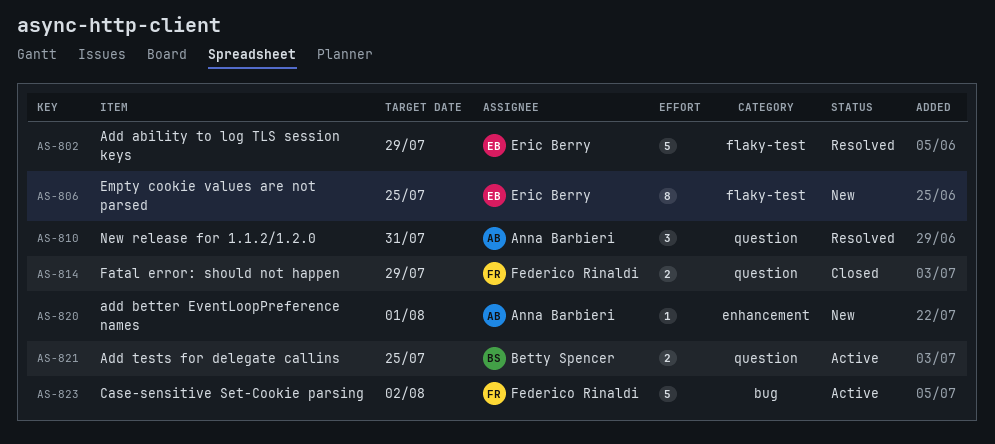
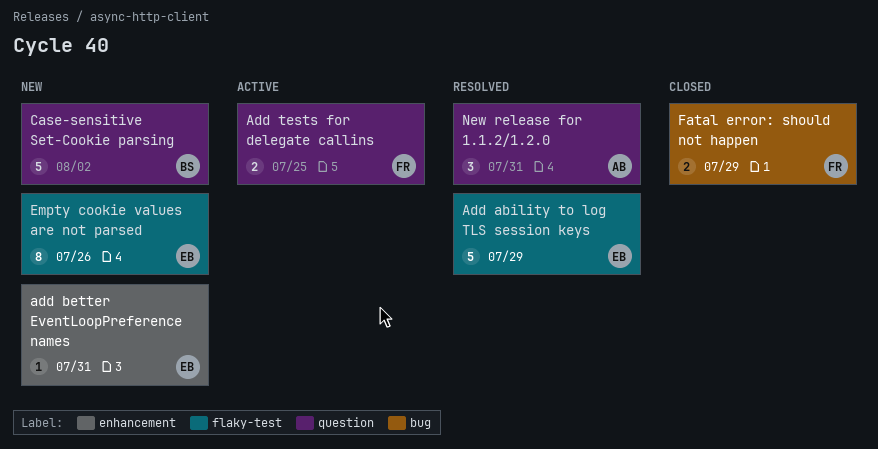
add better EventLoopPreference names, owner: Anna Barbieri -> Eric Berry
add better EventLoopPreference names, due: Aug 1 -> Jul 31
Add tests for delegate callins, owner: Betty Spencer -> Federico Rinaldi
Case-sensitive Set-Cookie parsing, status: Active -> New
Case-sensitive Set-Cookie parsing, owner: Federico Rinaldi -> Betty Spencer
Case-sensitive Set-Cookie parsing, label: bug -> question
Empty cookie values are not parsed, due: Jul 25 -> Jul 26
Fatal error: should not happen, label: question -> bug

